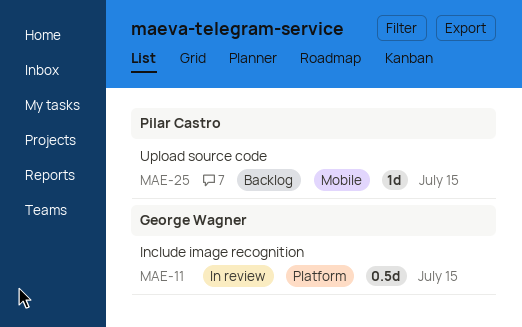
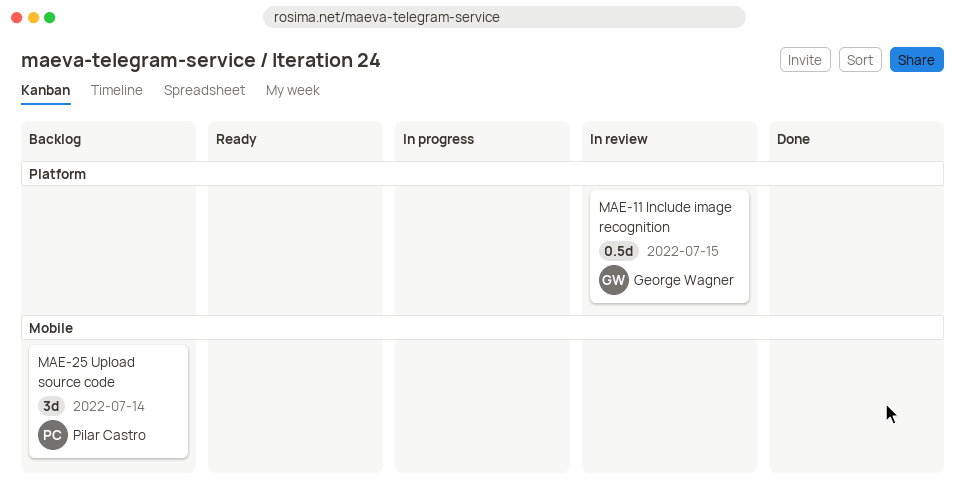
MAE-25, estimate: 1d -> 3d
MAE-25, due: Jul 15 -> Jul 14

